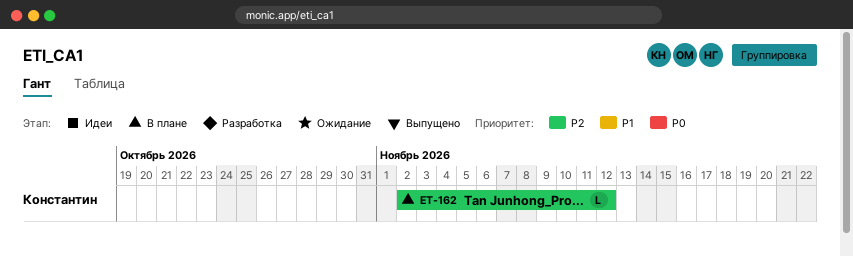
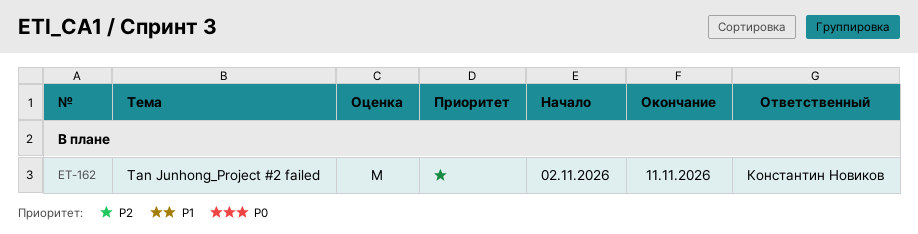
ET-162, estimate: L -> M
ET-162, due: Nov 12 -> Nov 11

